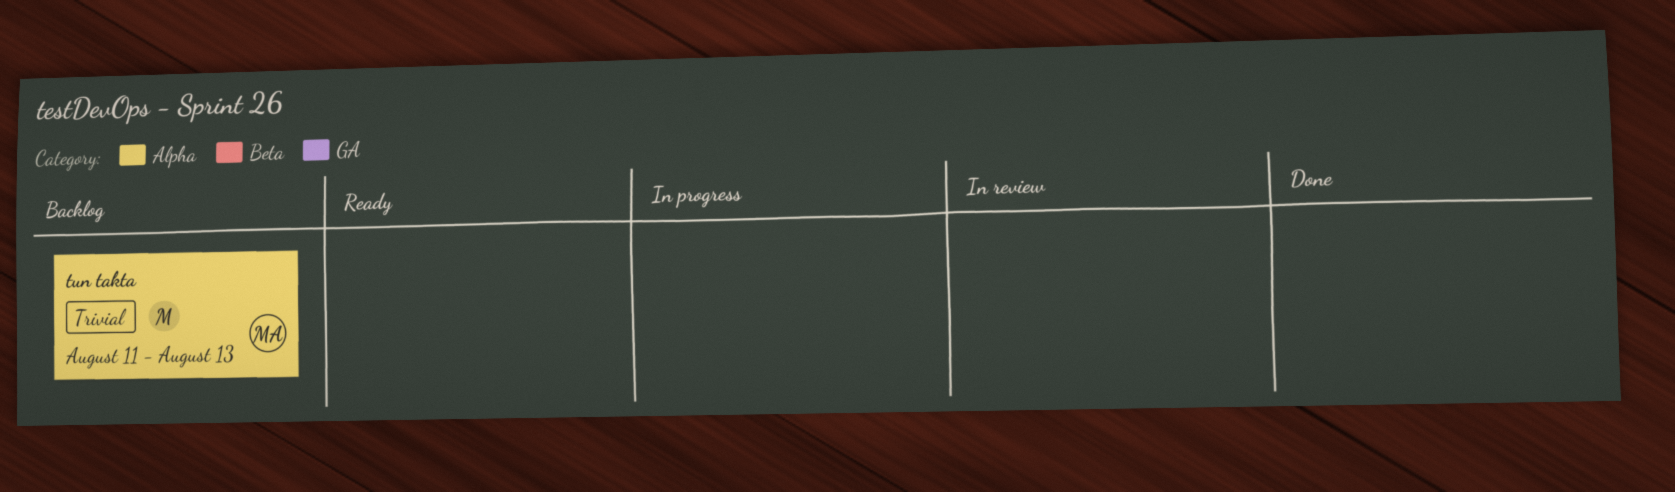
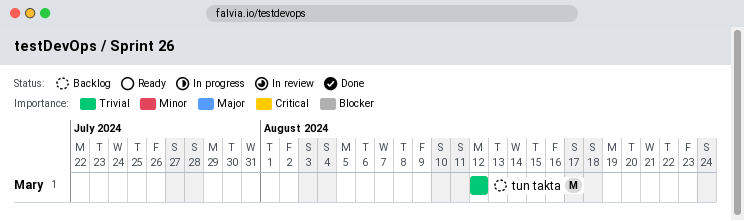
tun takta, start: Aug 11 -> Aug 12
tun takta, due: Aug 13 -> Aug 12

